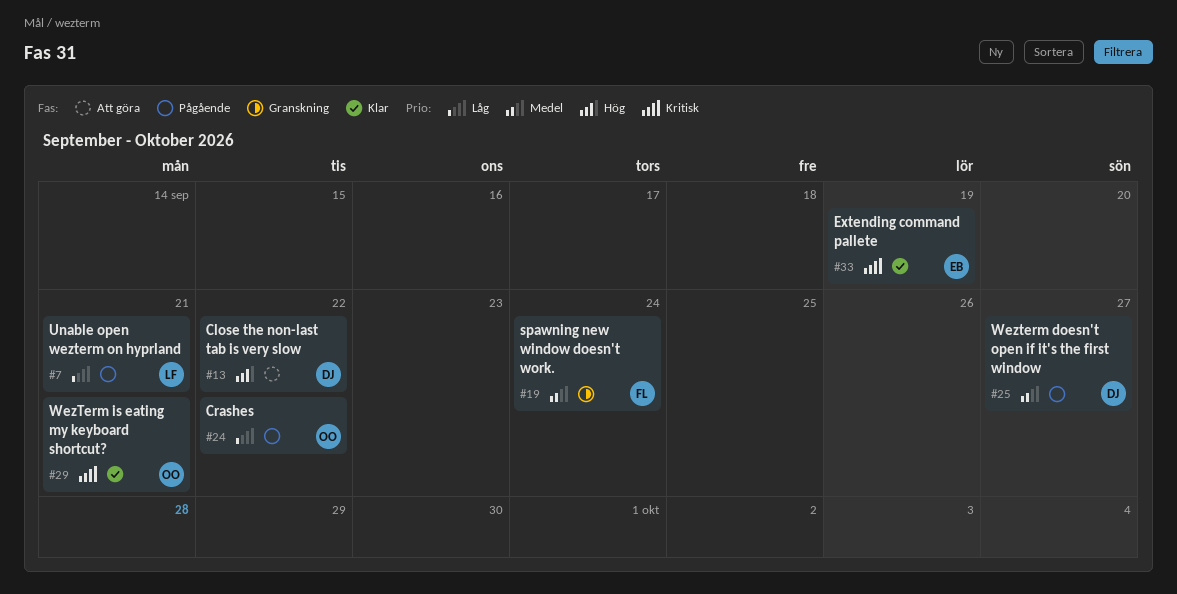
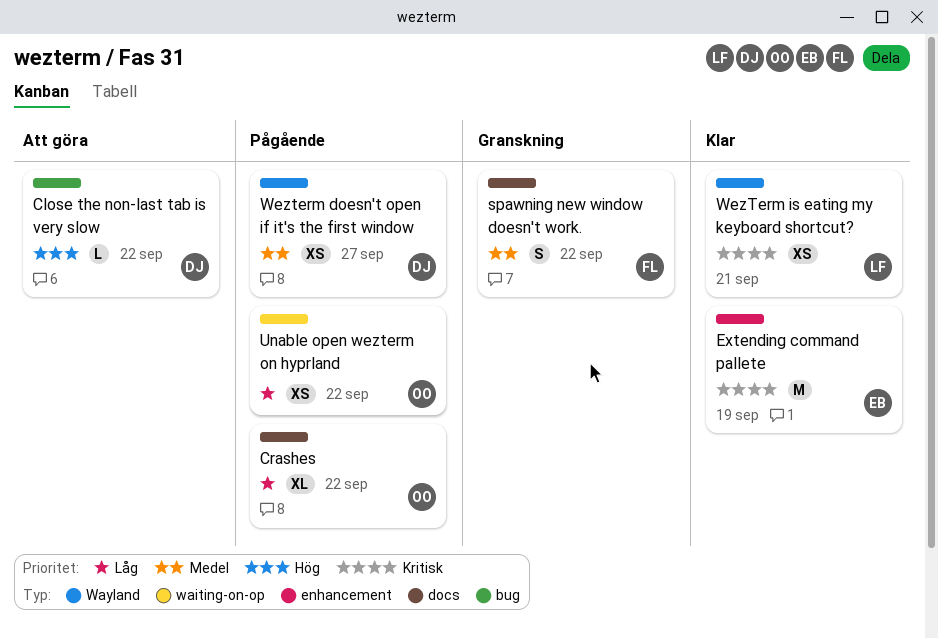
spawning new window doesn't work., due: Sep 24 -> Sep 22
Unable open wezterm on hyprland, owner: LF -> OO
Unable open wezterm on hyprland, due: Sep 21 -> Sep 22
WezTerm is eating my keyboard shortcut?, owner: OO -> LF

